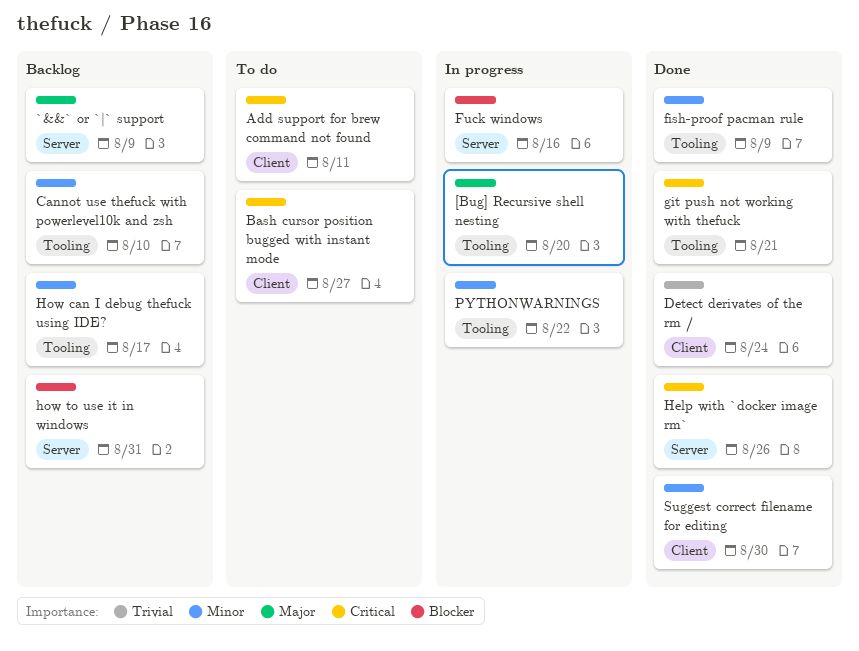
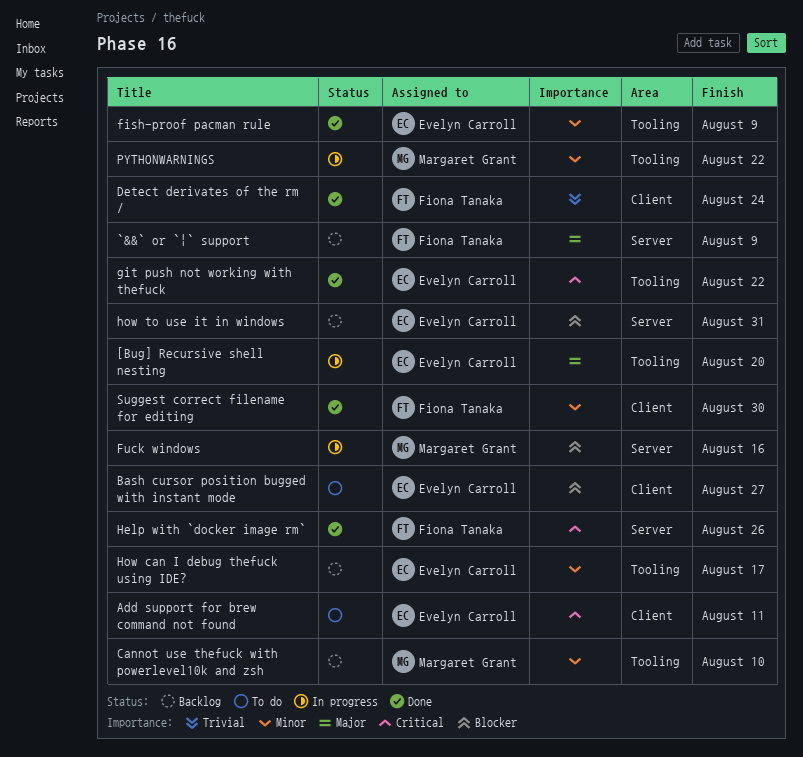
Bash cursor position bugged with instant mode, priority: Critical -> Blocker
git push not working with thefuck, due: Aug 21 -> Aug 22

